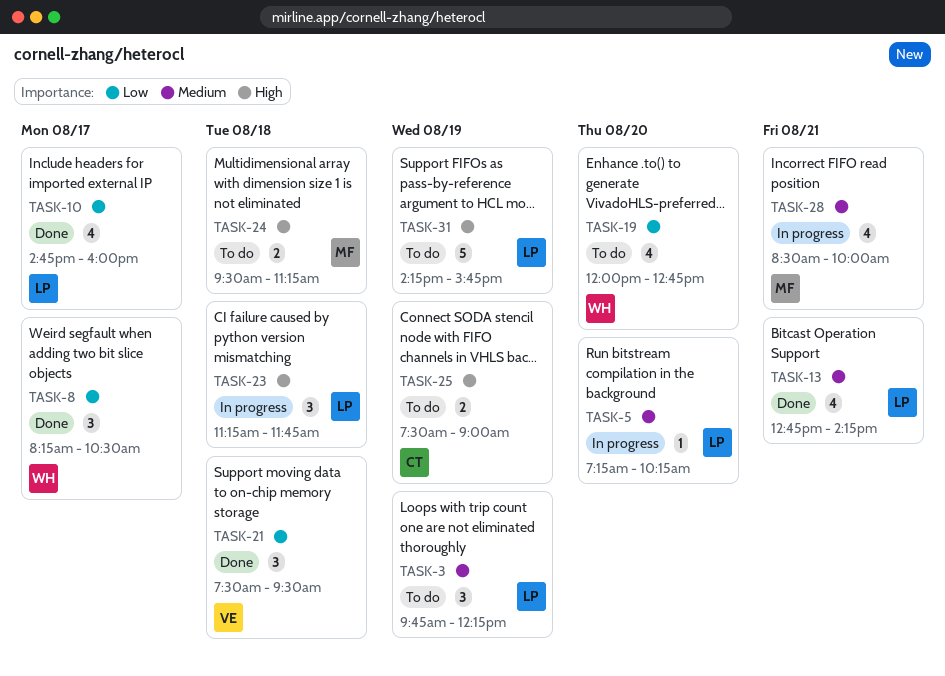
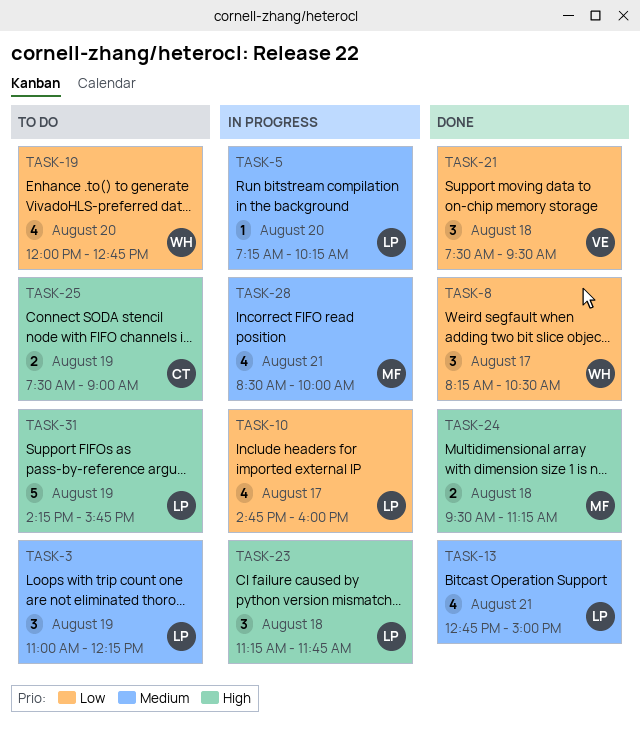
TASK-3, begins: 09:45 -> 11:00
TASK-10, status: Done -> In progress
TASK-13, ends: 14:15 -> 15:00
TASK-24, status: To do -> Done

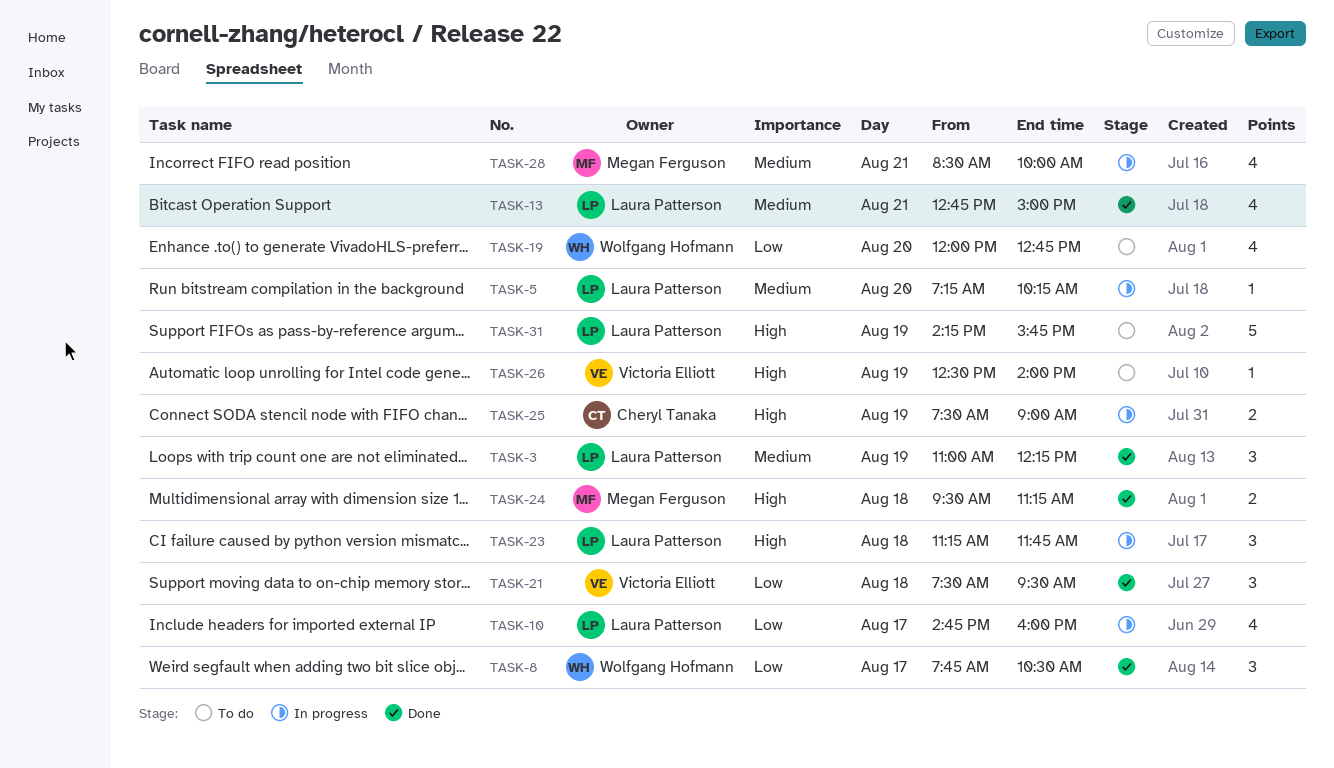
TASK-3, status: To do -> Done
TASK-8, begins: 08:15 -> 07:45
TASK-25, status: To do -> In progress
TASK-26: none -> present

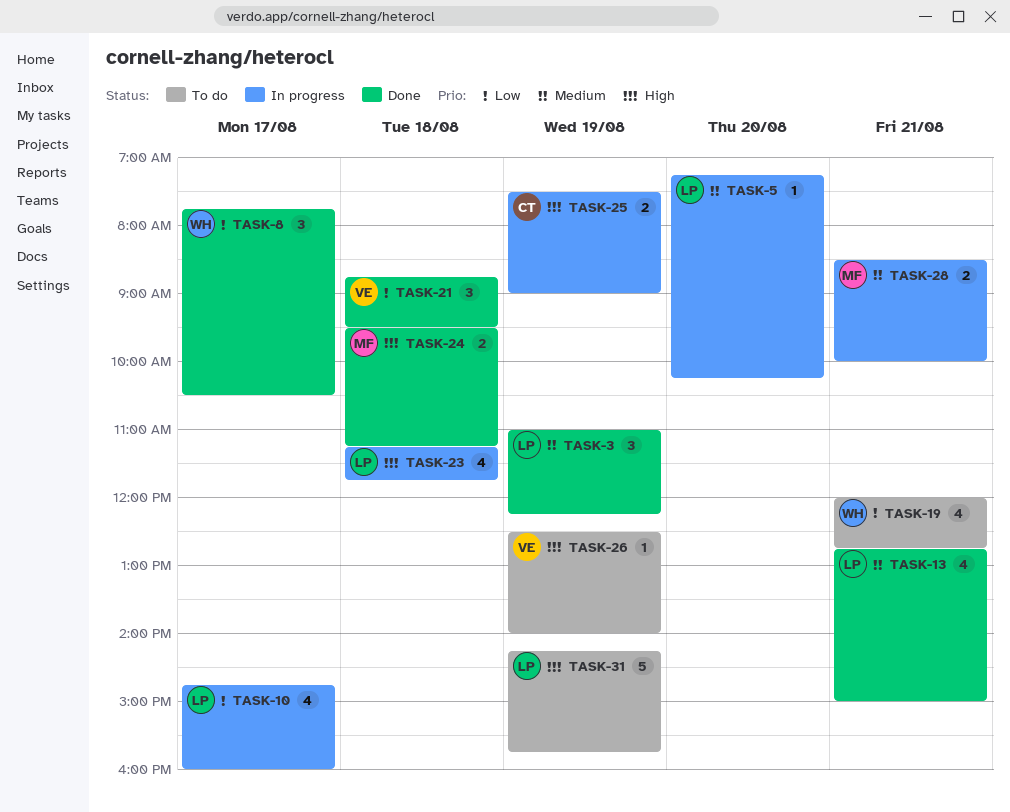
TASK-19, day: Aug 20 -> Aug 21
TASK-21, begins: 07:30 -> 08:45
TASK-23, estimate: 3 -> 4
TASK-28, estimate: 4 -> 2

